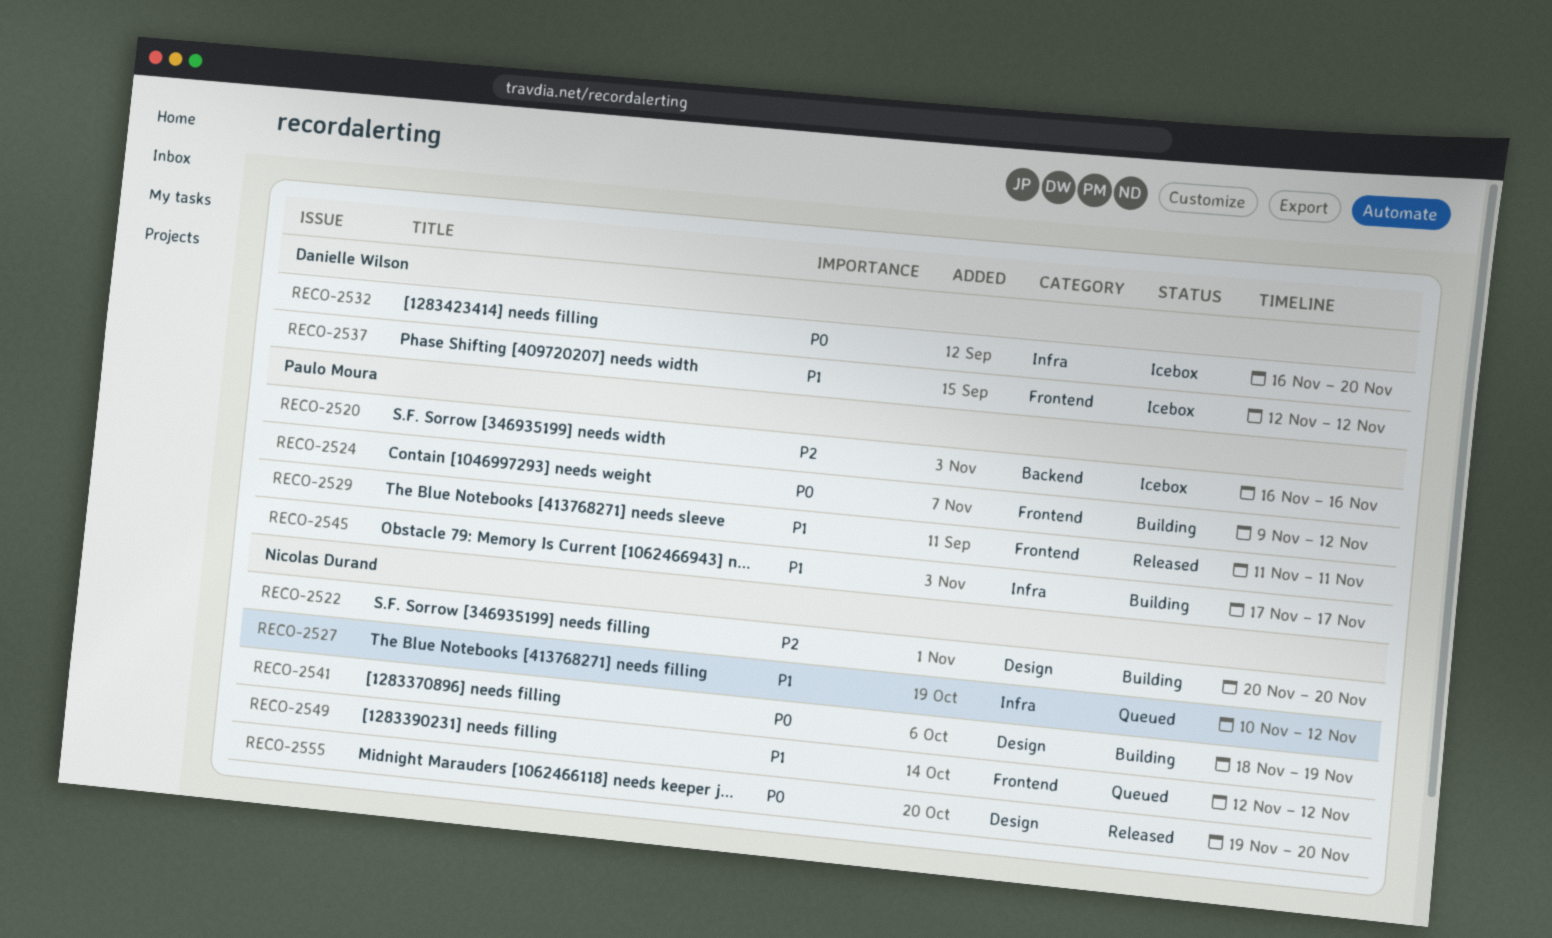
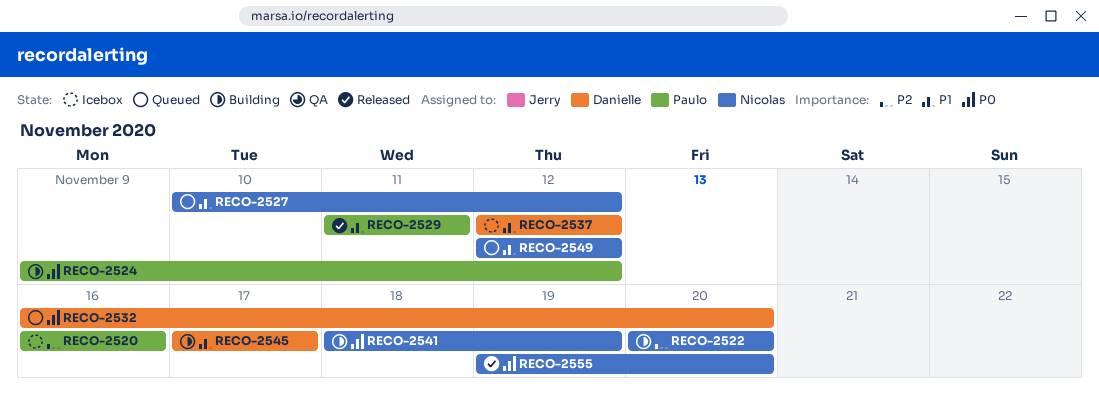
RECO-2532, status: Icebox -> Queued
RECO-2545, owner: Paulo Moura -> Danielle Wilson

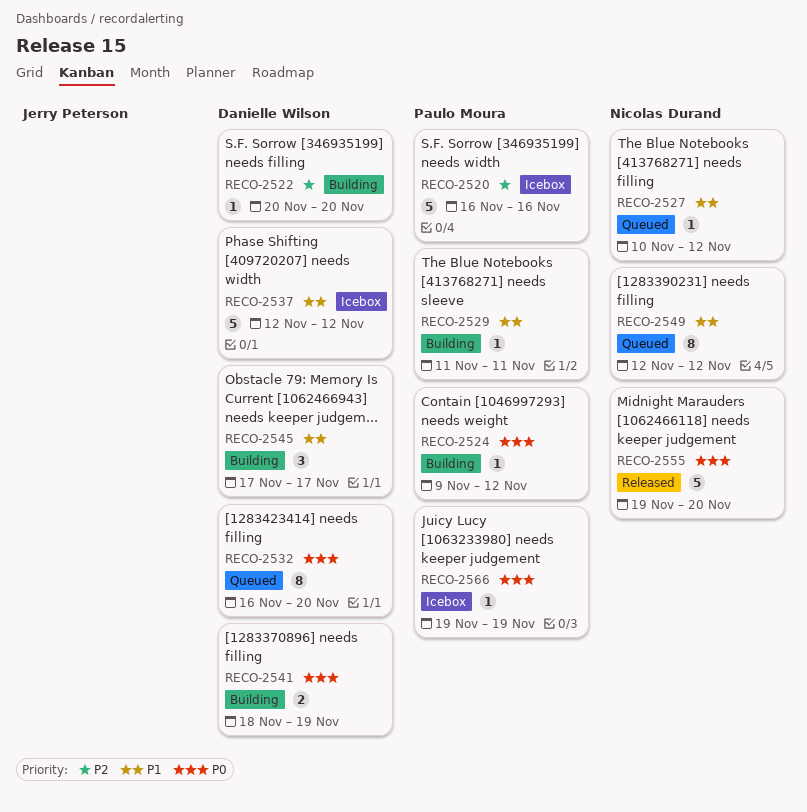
RECO-2522, owner: Nicolas Durand -> Danielle Wilson
RECO-2529, status: Released -> Building
RECO-2541, owner: Nicolas Durand -> Danielle Wilson
RECO-2566: none -> present

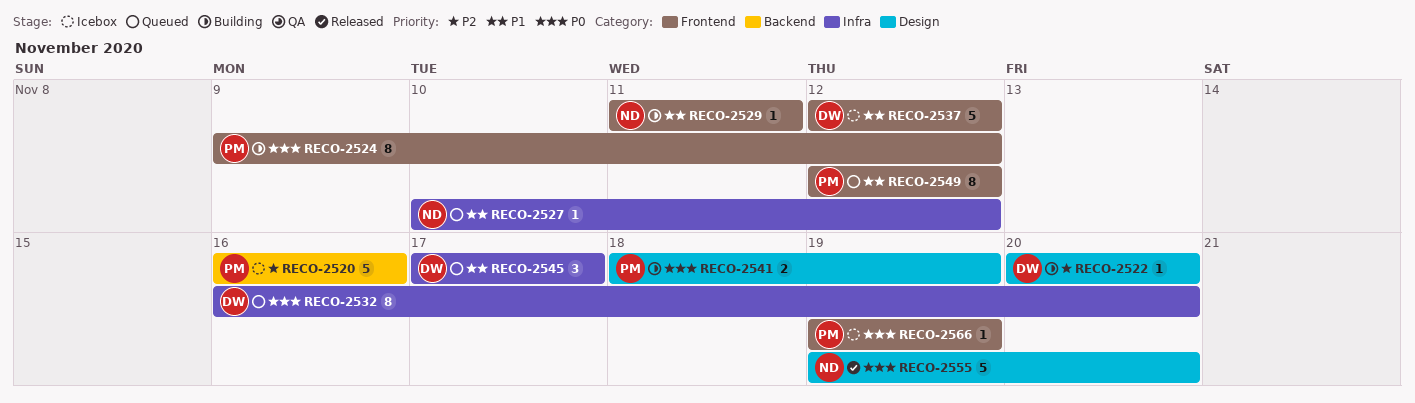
RECO-2524, estimate: 1 -> 8
RECO-2529, owner: Paulo Moura -> Nicolas Durand
RECO-2541, owner: Danielle Wilson -> Paulo Moura
RECO-2545, status: Building -> Queued
RECO-2549, owner: Nicolas Durand -> Paulo Moura

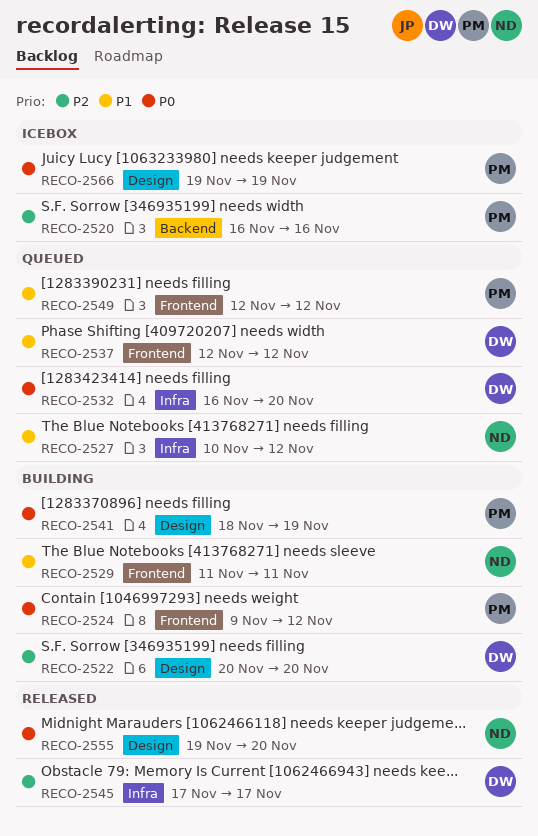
RECO-2537, status: Icebox -> Queued
RECO-2545, status: Queued -> Released
RECO-2545, priority: P1 -> P2
RECO-2566, label: Frontend -> Design

